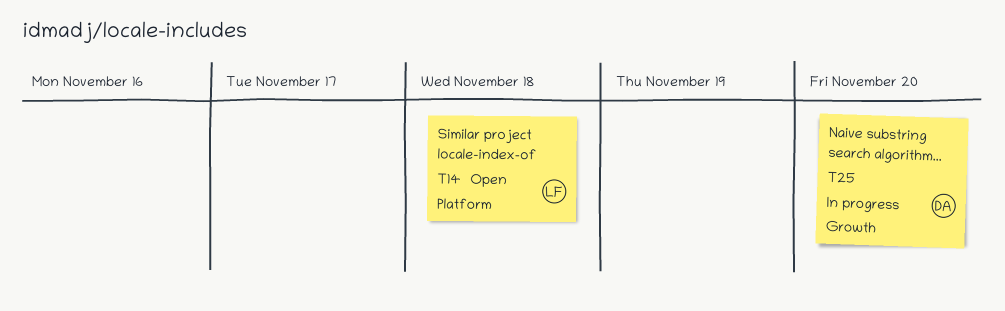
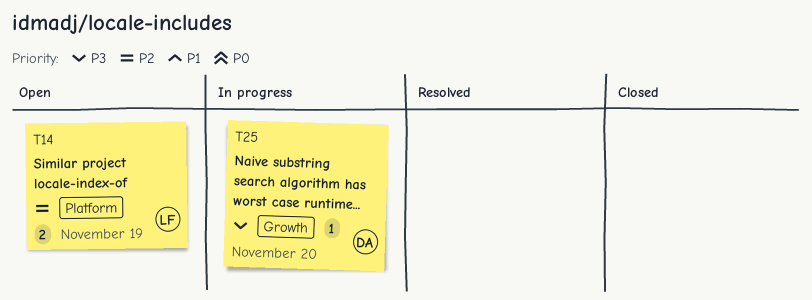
T14, due: Nov 18 -> Nov 19

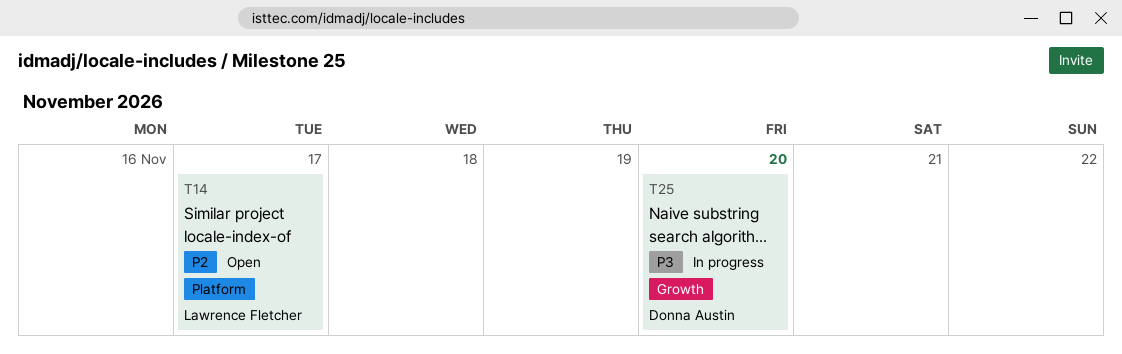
T14, due: Nov 19 -> Nov 17

